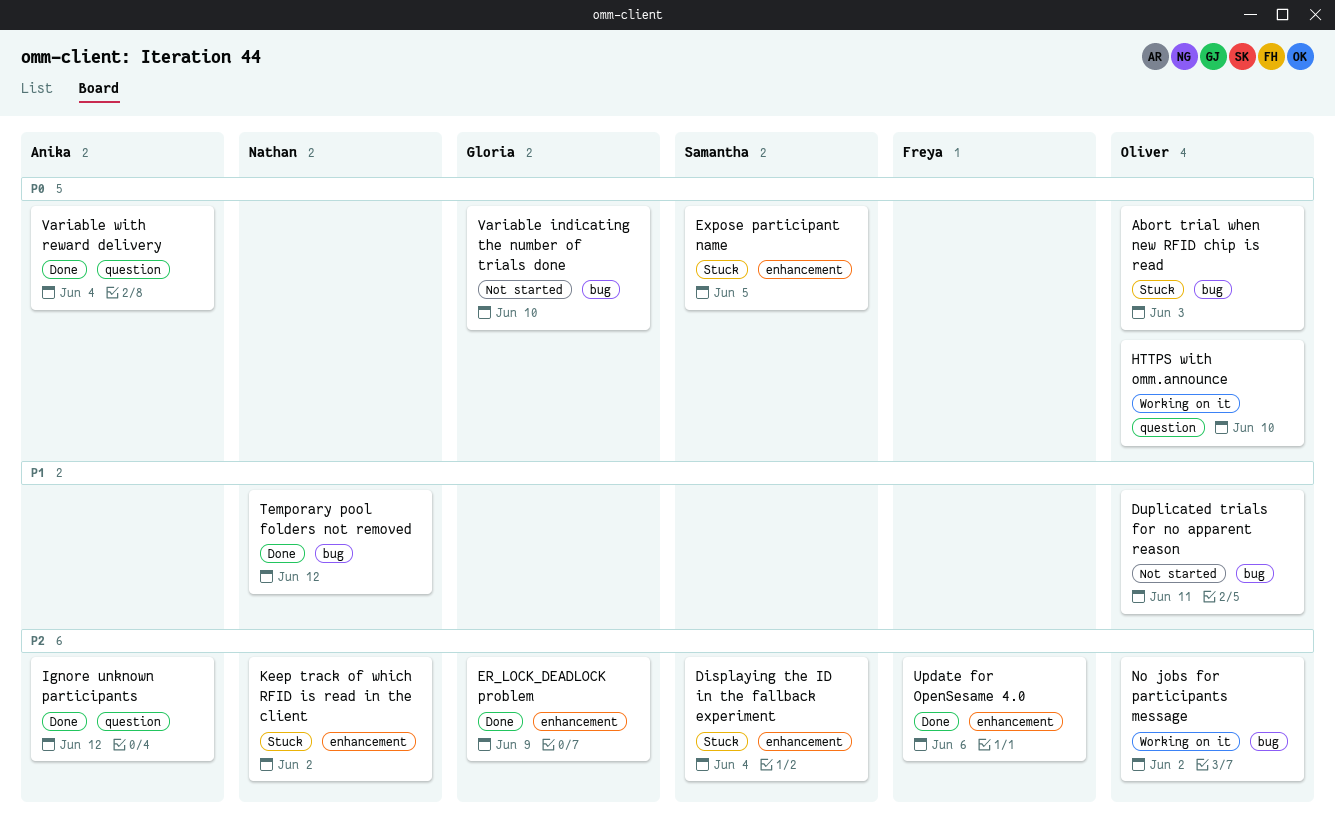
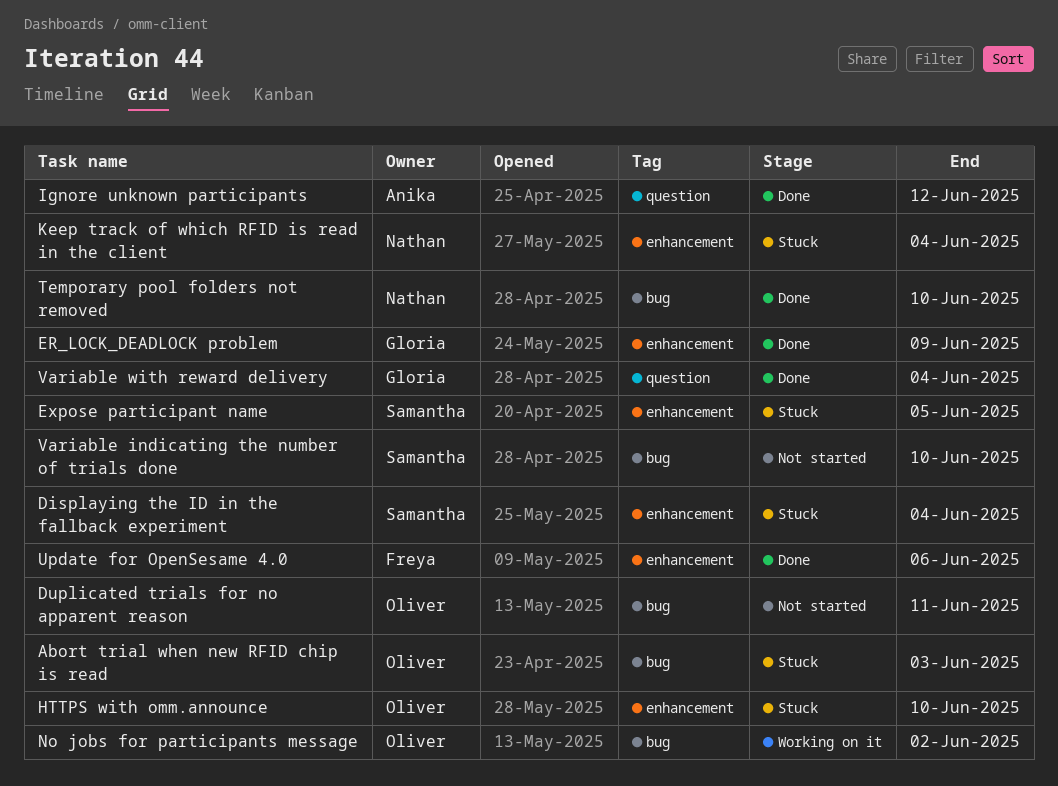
HTTPS with omm.announce, status: Working on it -> Stuck
HTTPS with omm.announce, label: question -> enhancement
Keep track of which RFID is read in the client, due: Jun 2 -> Jun 4
Temporary pool folders not removed, due: Jun 12 -> Jun 10
Variable indicating the number of trials done, owner: Gloria -> Samantha
Variable with reward delivery, owner: Anika -> Gloria

